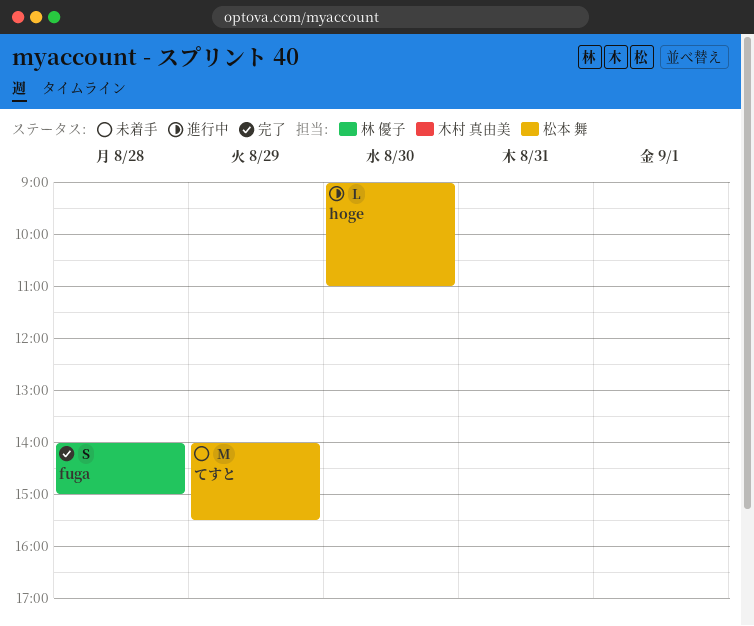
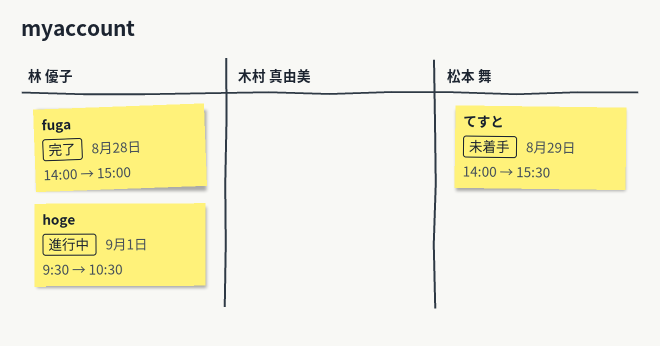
hoge, owner: 松本 舞 -> 林 優子
hoge, day: Aug 30 -> Sep 1
hoge, begins: 09:00 -> 09:30
hoge, ends: 11:00 -> 10:30

